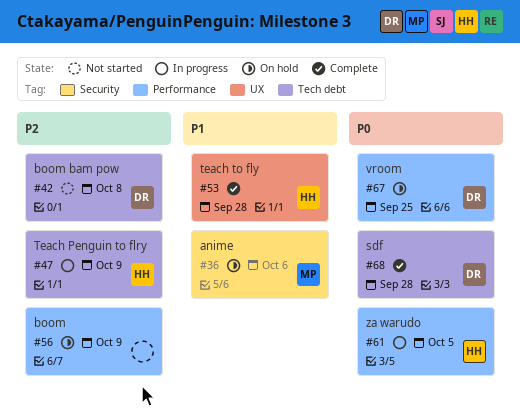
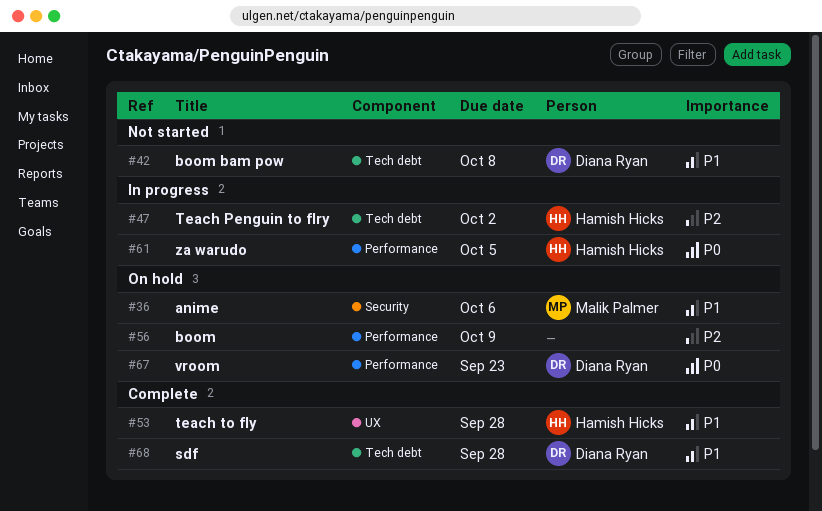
#42, priority: P2 -> P1
#47, due: Oct 9 -> Oct 2
#67, due: Sep 25 -> Sep 23
#68, priority: P0 -> P1

